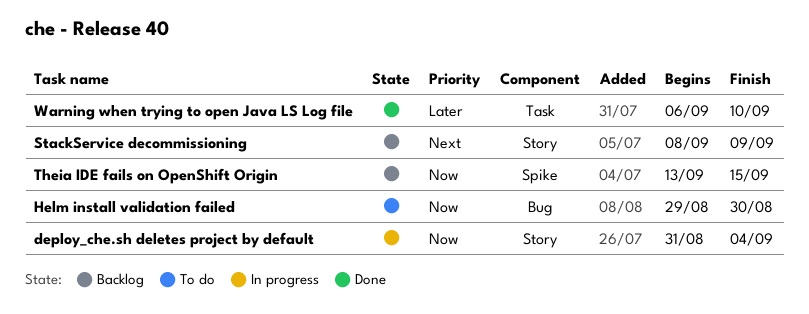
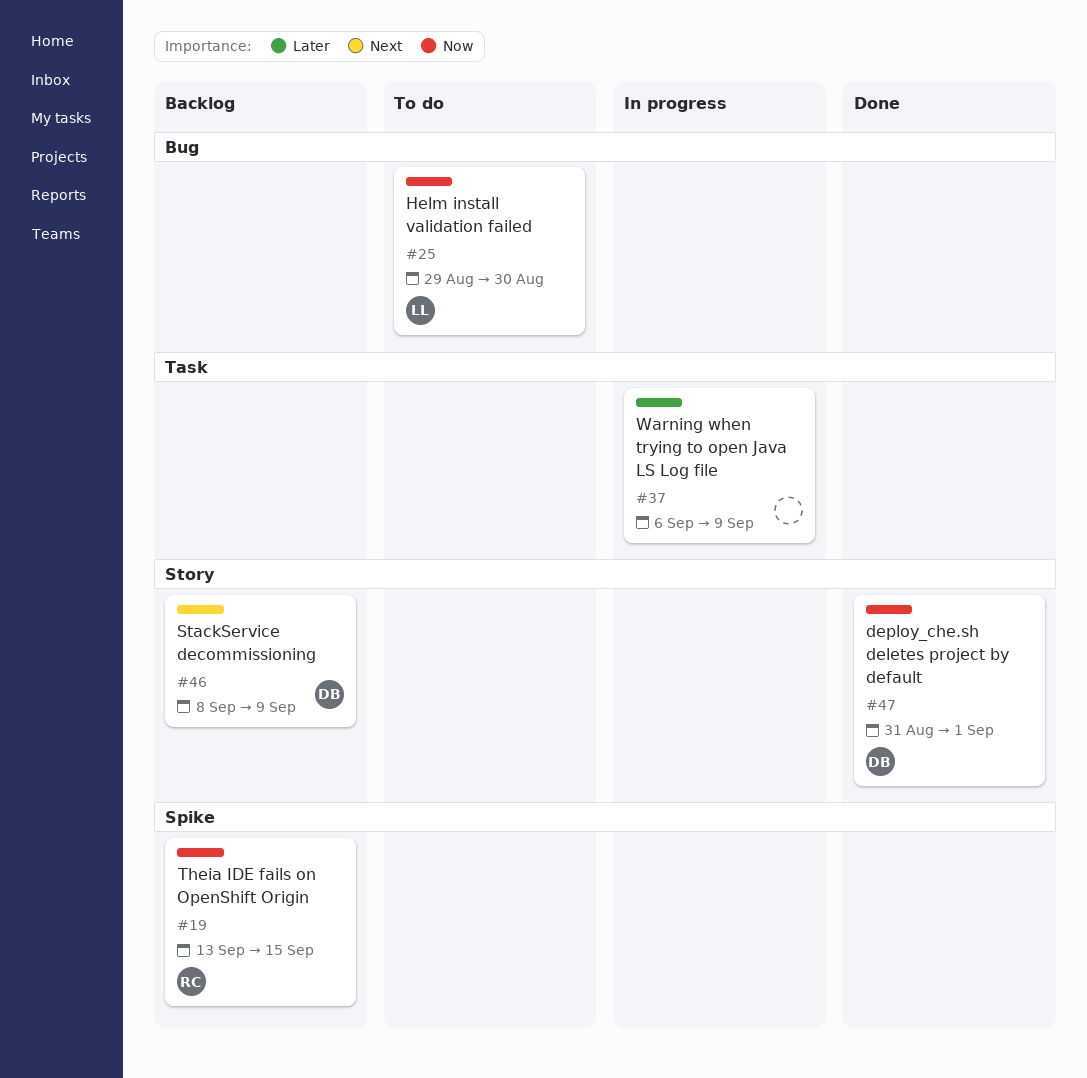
deploy_che.sh deletes project by default, status: In progress -> Done
deploy_che.sh deletes project by default, due: Sep 4 -> Sep 1
Warning when trying to open Java LS Log file, status: Done -> In progress
Warning when trying to open Java LS Log file, due: Sep 10 -> Sep 9

